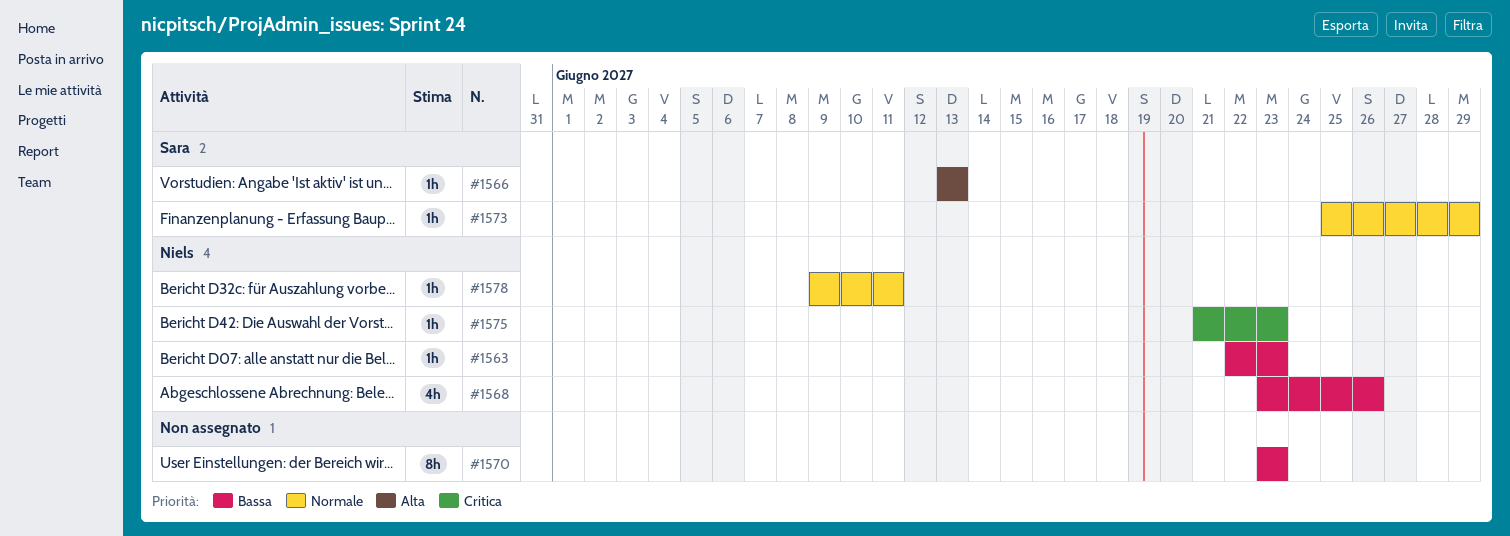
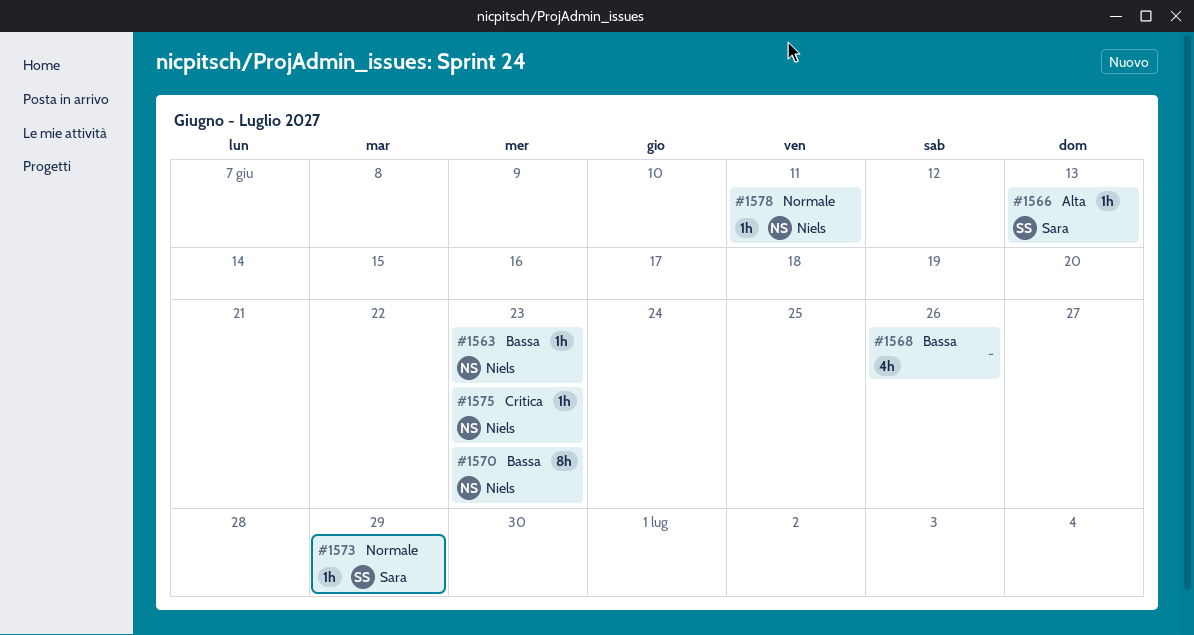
#1568, owner: Niels -> none
#1570, owner: none -> Niels

